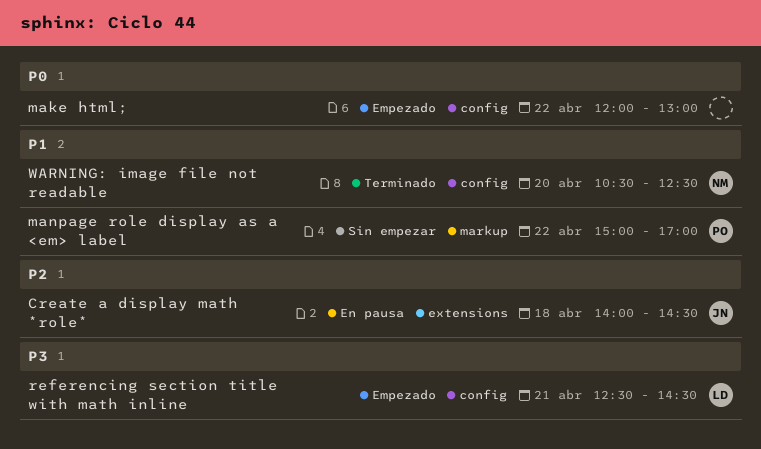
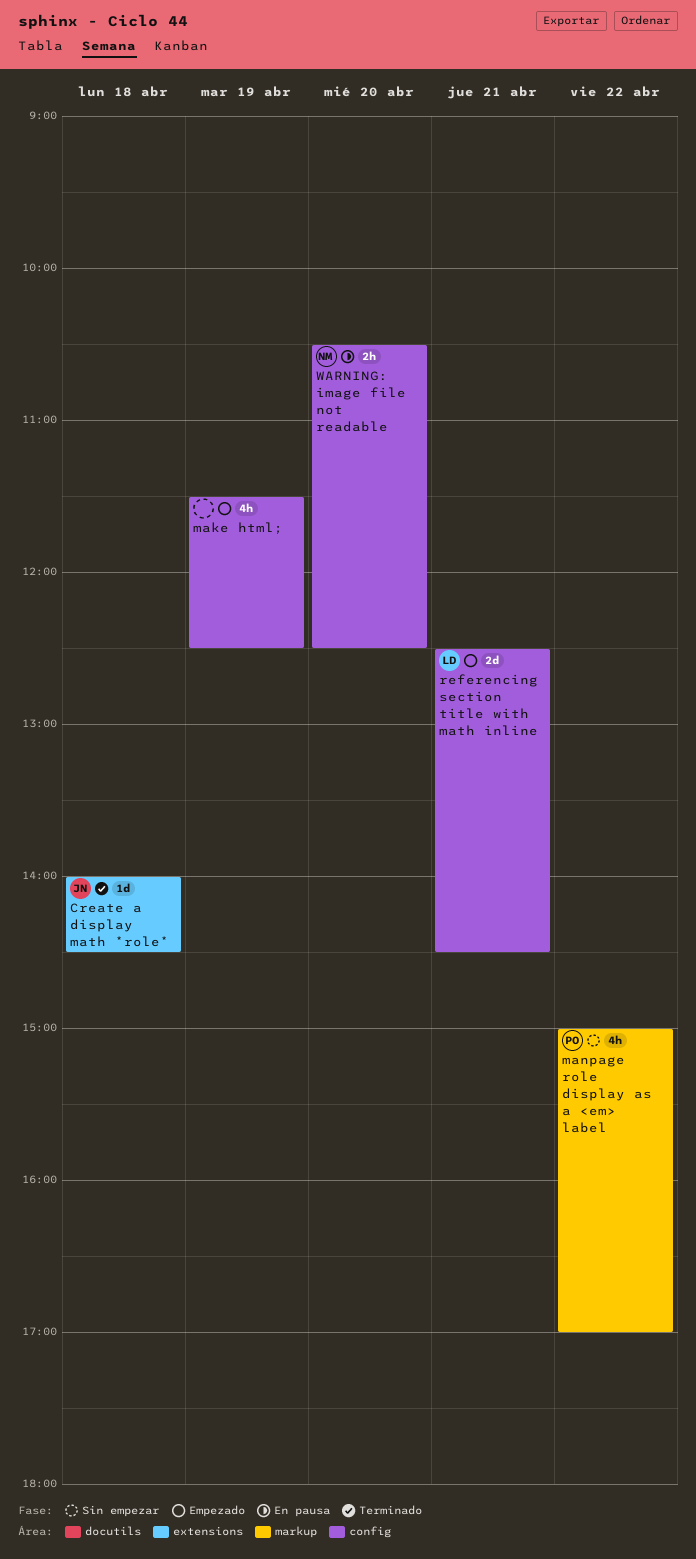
Create a display math *role*, status: En pausa -> Terminado
make html;, day: Apr 22 -> Apr 19
make html;, begins: 12:00 -> 11:30
make html;, ends: 13:00 -> 12:30
WARNING: image file not readable, status: Terminado -> En pausa

